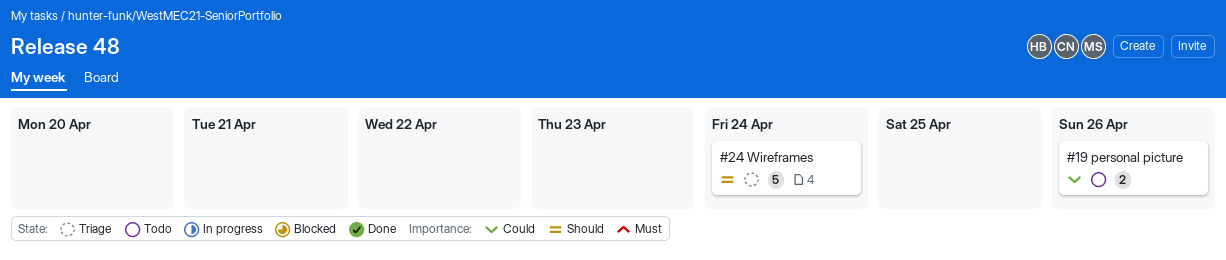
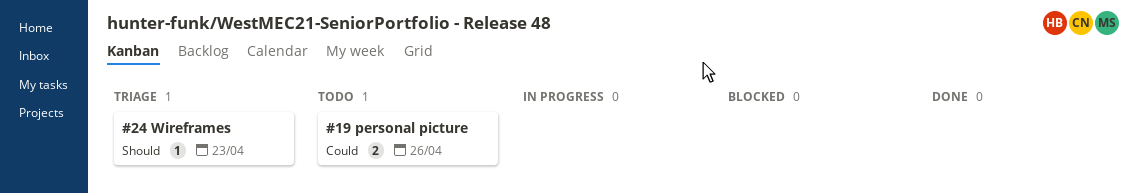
#24, estimate: 5 -> 1
#24, due: Apr 24 -> Apr 23

